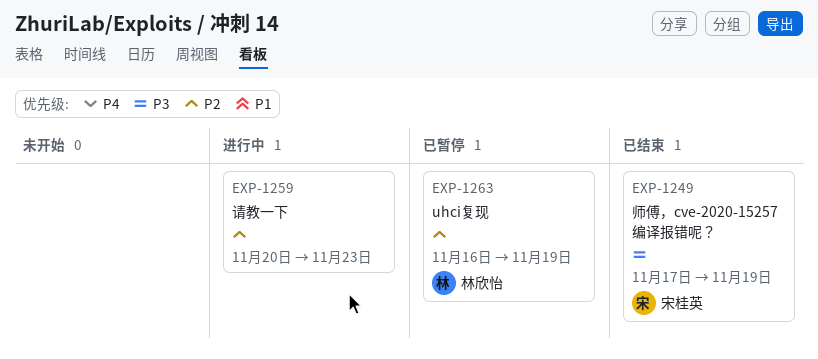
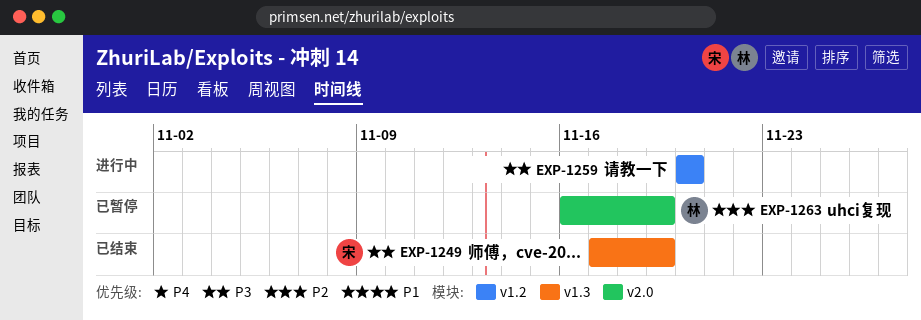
EXP-1259, priority: P2 -> P3
EXP-1259, due: Nov 23 -> Nov 20

